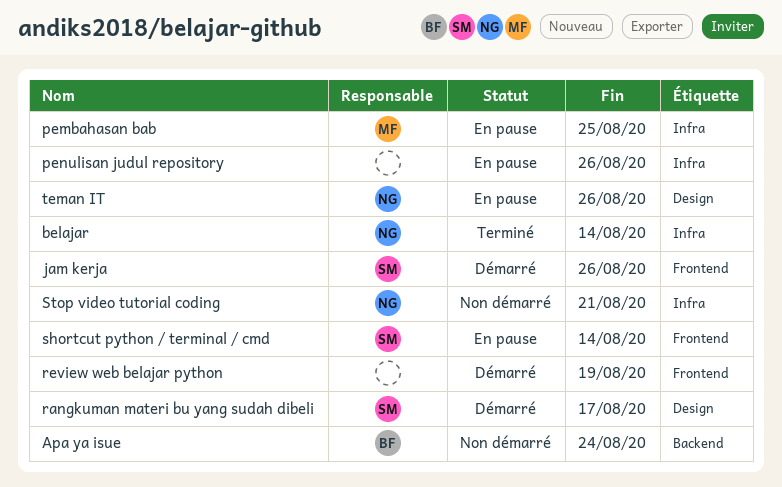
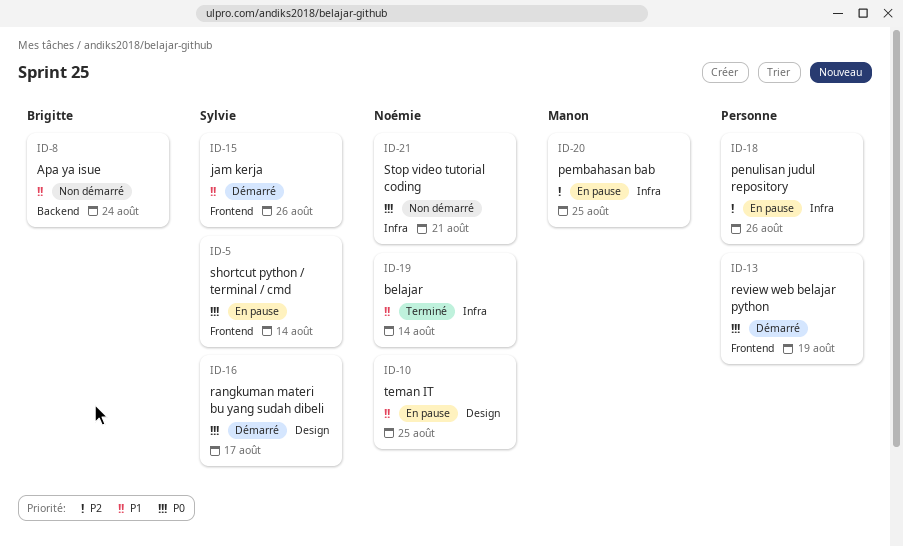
teman IT, due: Aug 26 -> Aug 25

